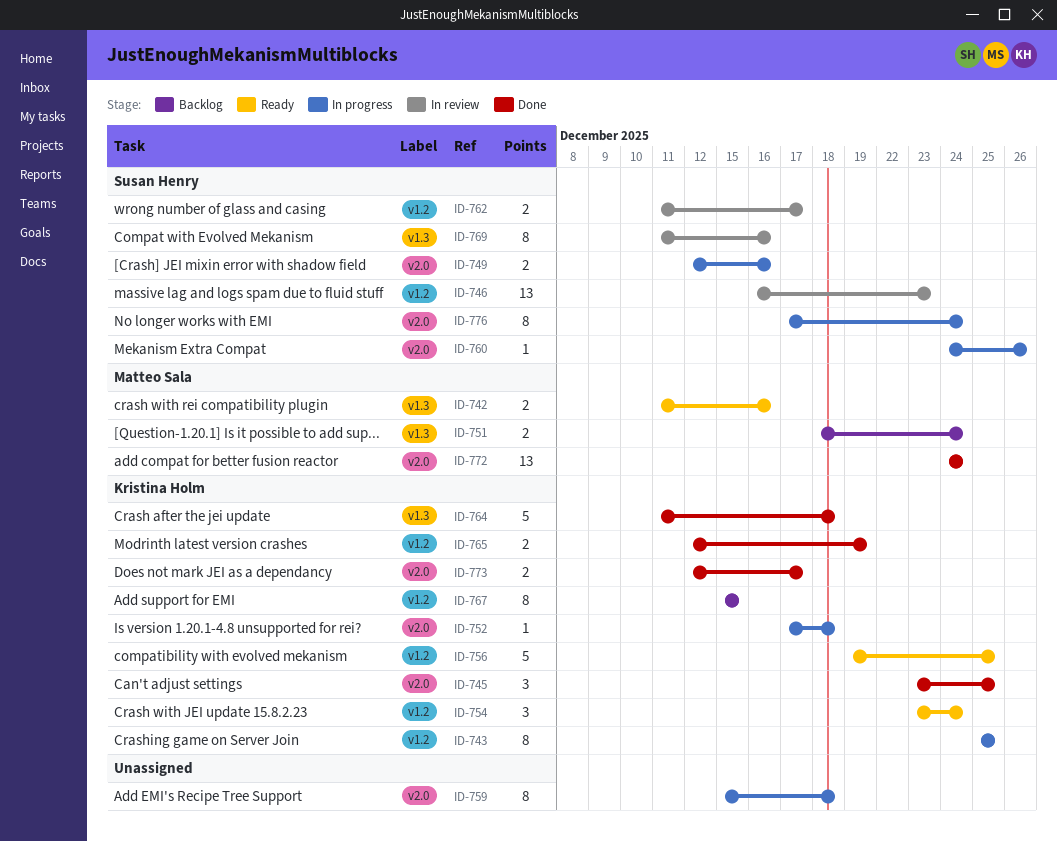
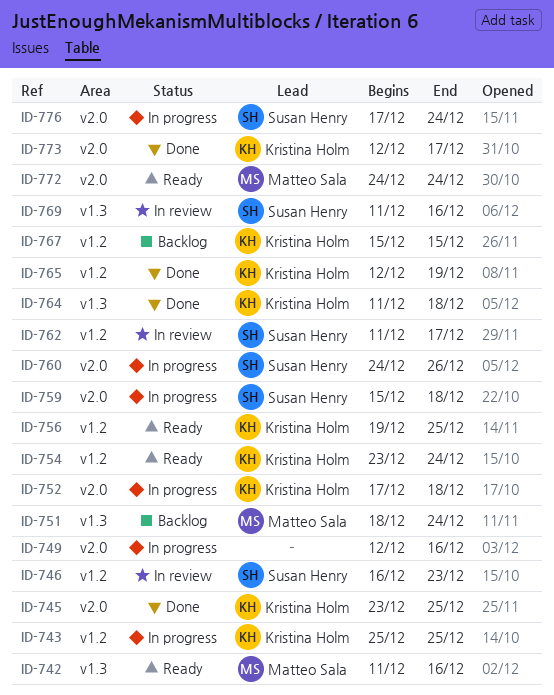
ID-749, owner: Susan Henry -> none
ID-759, owner: none -> Susan Henry
ID-772, status: Done -> Ready

